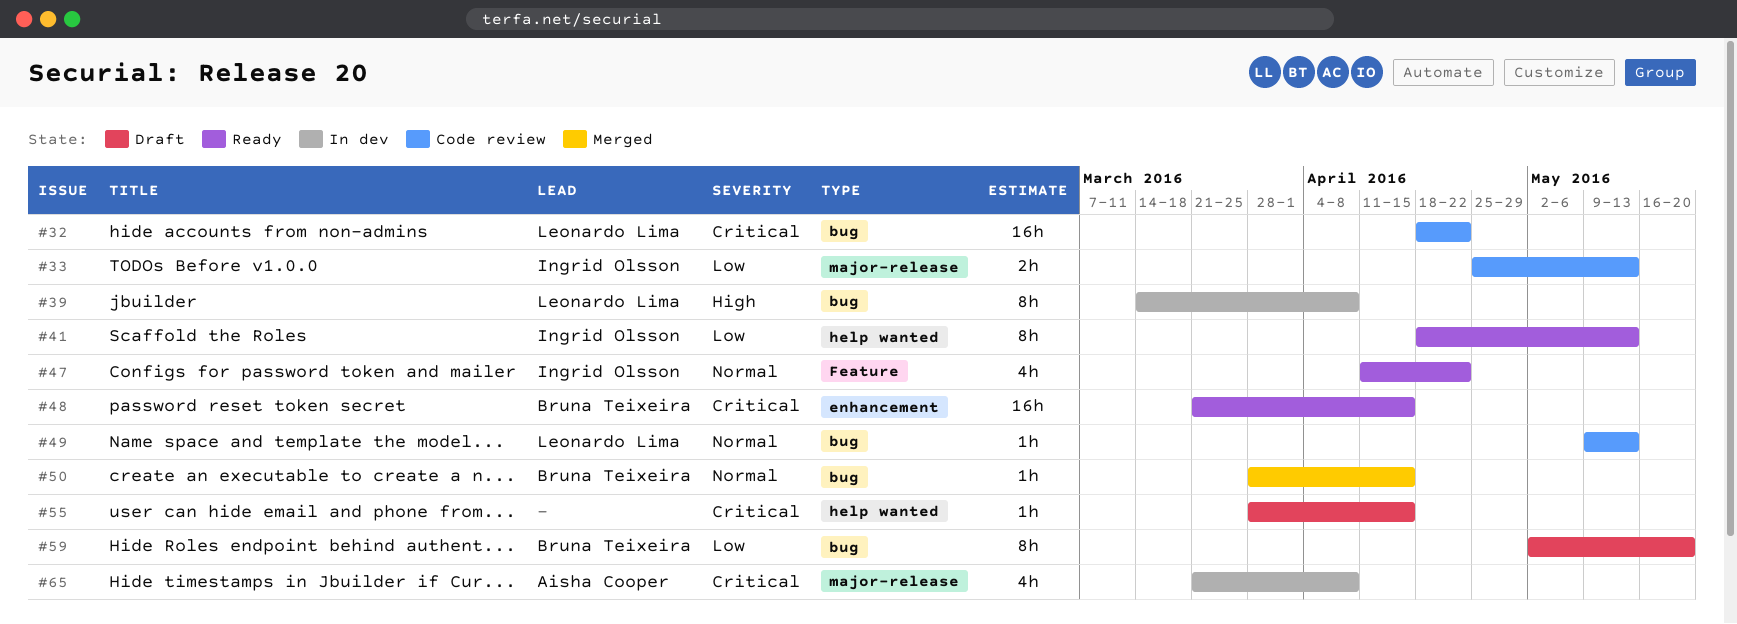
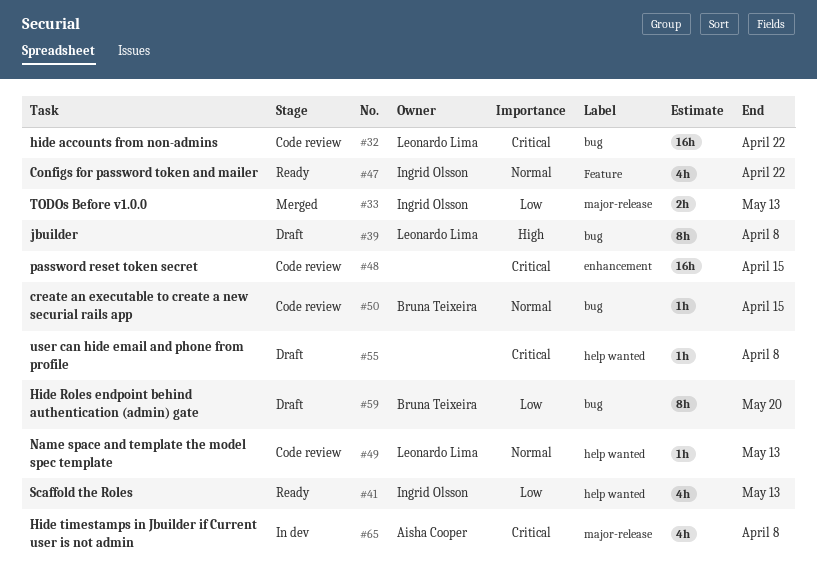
#33, status: Code review -> Merged
#39, status: In dev -> Draft
#41, estimate: 8h -> 4h
#48, status: Ready -> Code review
#48, owner: Bruna Teixeira -> none
#49, label: bug -> help wanted
#50, status: Merged -> Code review
#55, due: Apr 15 -> Apr 8

